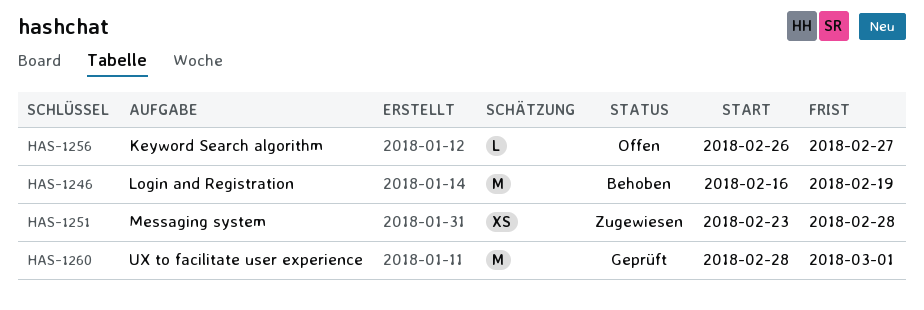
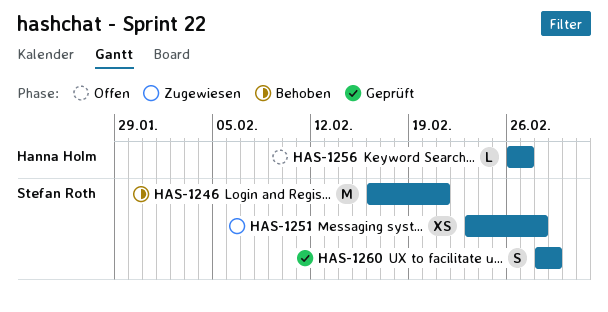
HAS-1246, due: Feb 19 -> Feb 21
HAS-1260, estimate: M -> S

